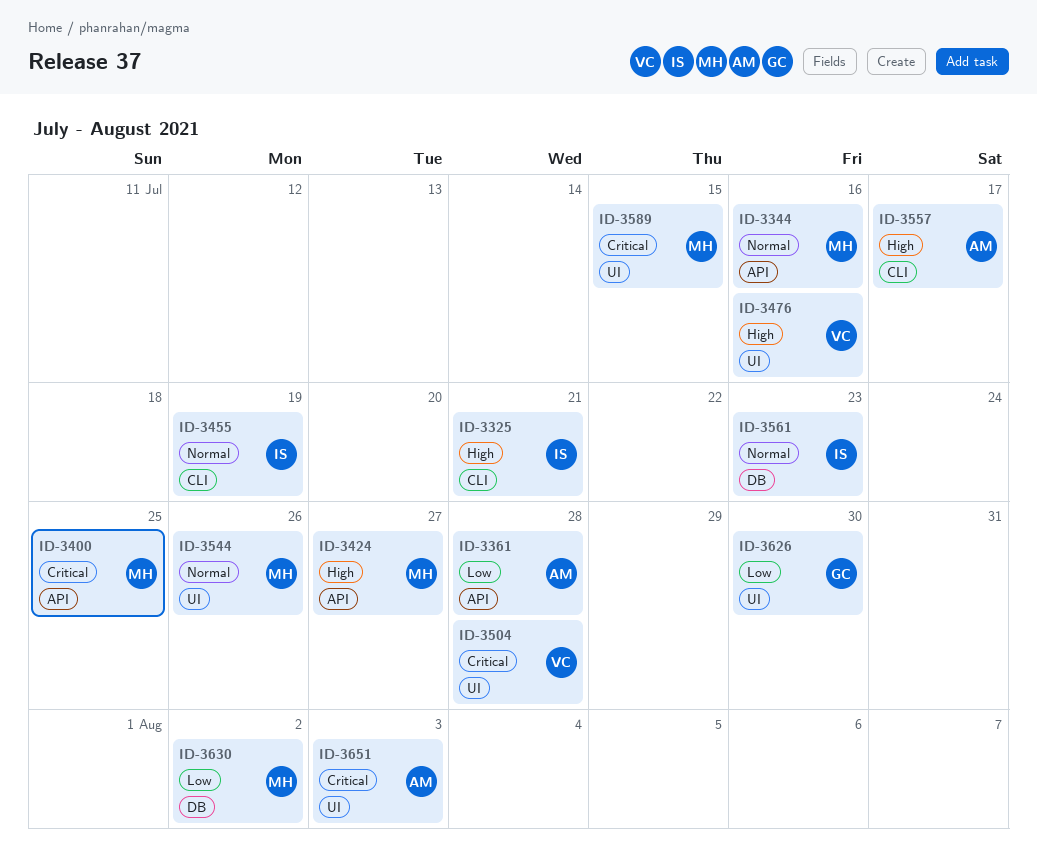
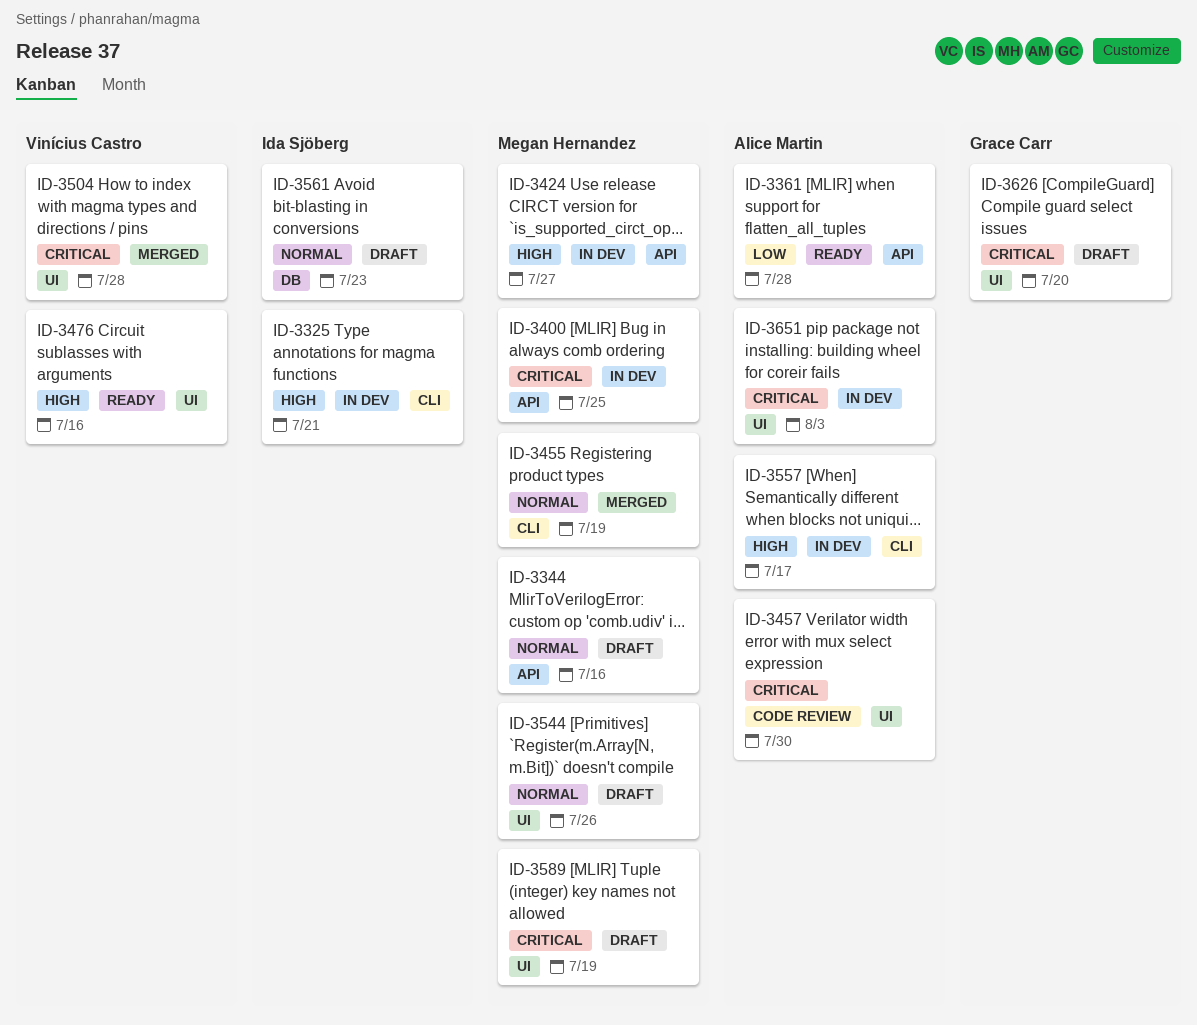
ID-3455, owner: Ida Sjöberg -> Megan Hernandez
ID-3457: none -> present
ID-3589, due: Jul 15 -> Jul 19
ID-3626, priority: Low -> Critical
ID-3626, due: Jul 30 -> Jul 20
ID-3630: present -> none

